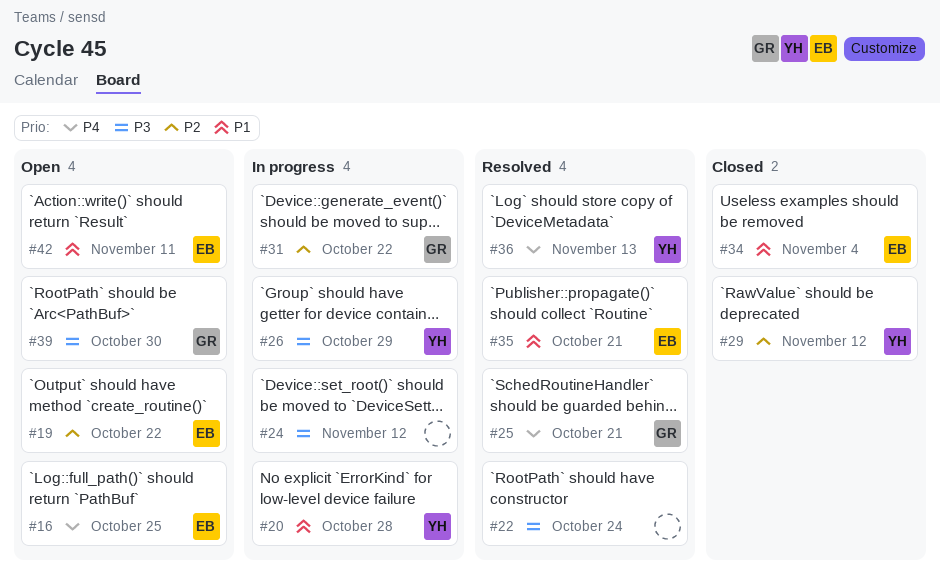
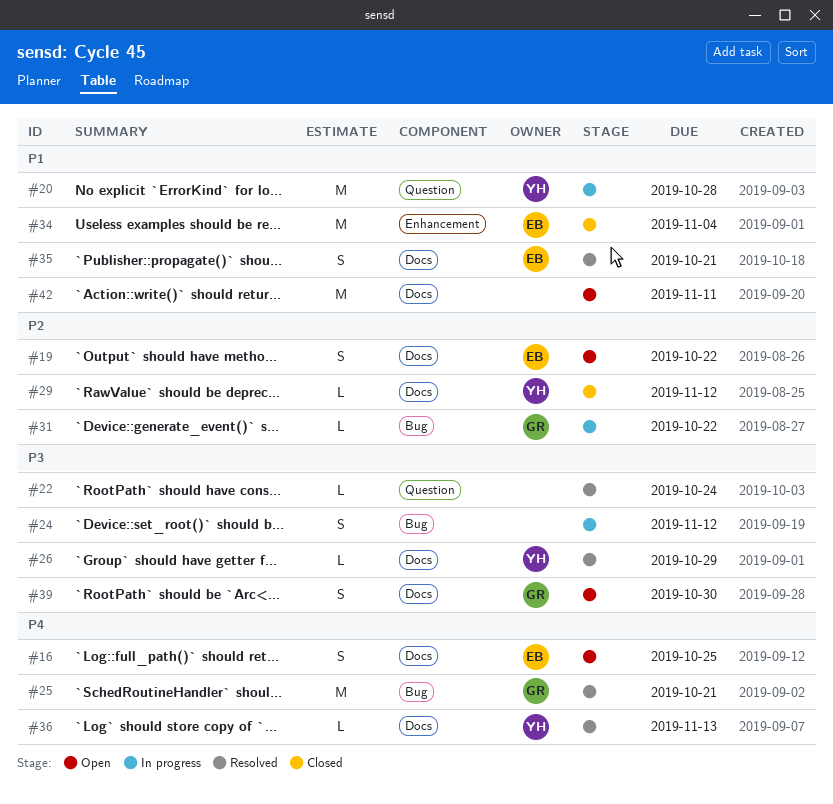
#26, status: In progress -> Resolved
#42, owner: EB -> none

